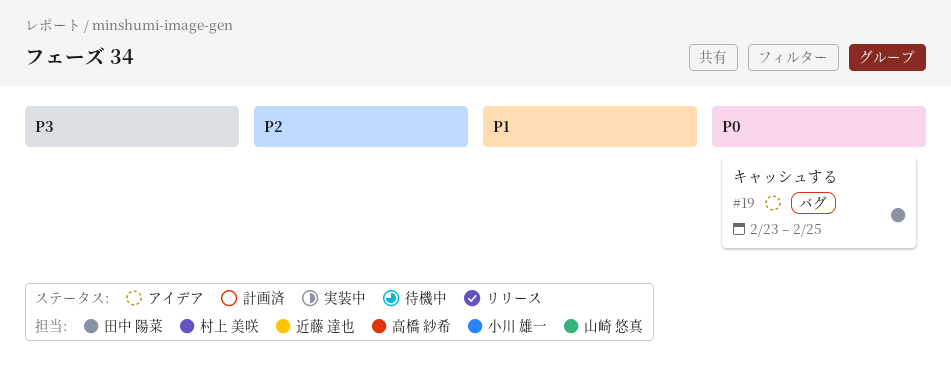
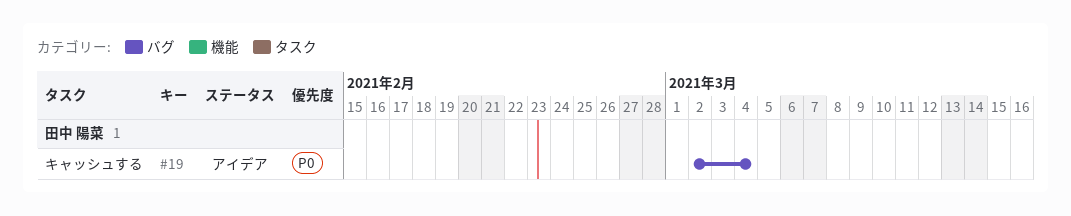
#19, start: Feb 23 -> Mar 2
#19, due: Feb 25 -> Mar 4

